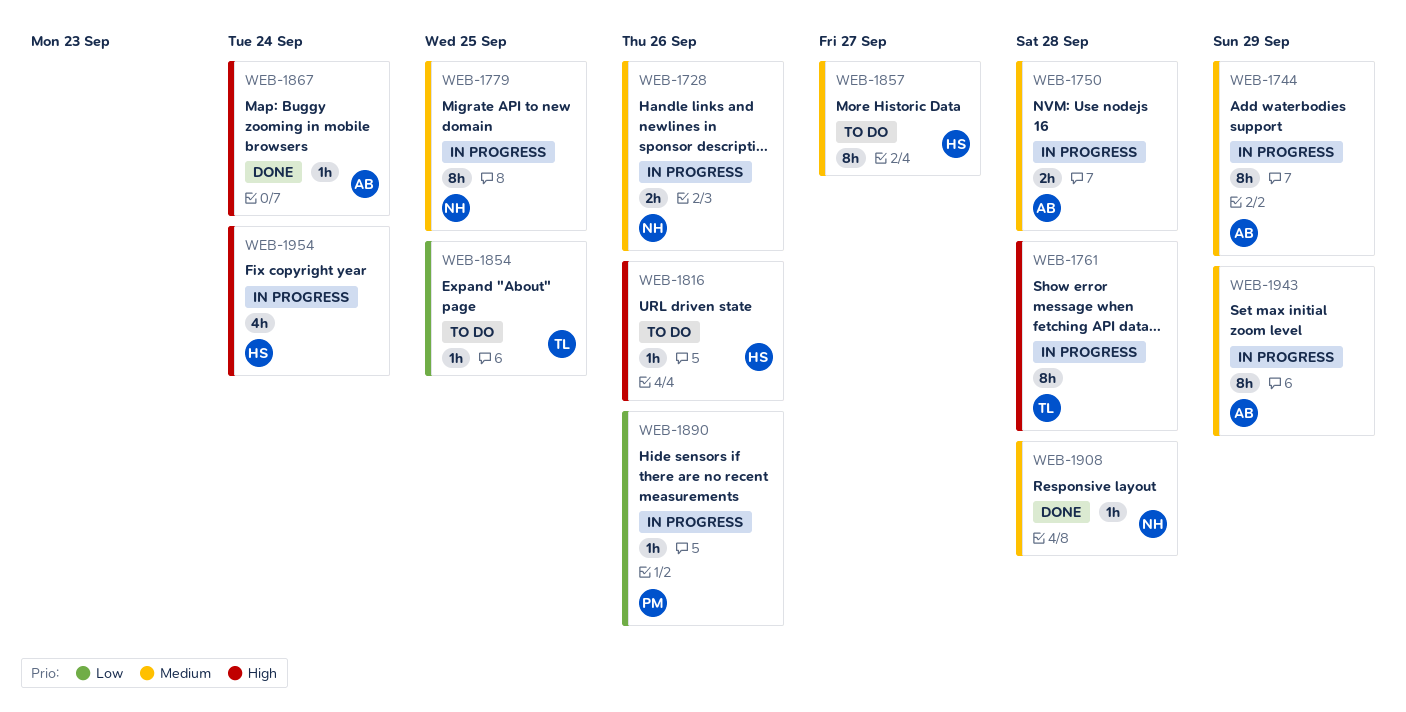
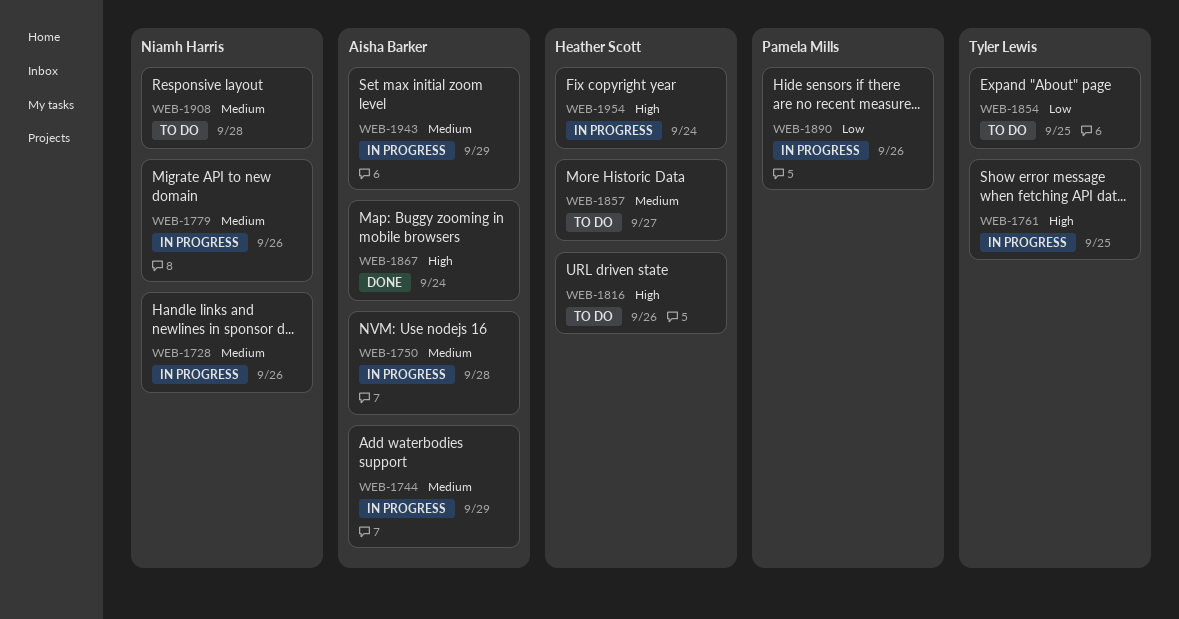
WEB-1761, due: Sep 28 -> Sep 25
WEB-1779, due: Sep 25 -> Sep 26
WEB-1908, status: Done -> To do

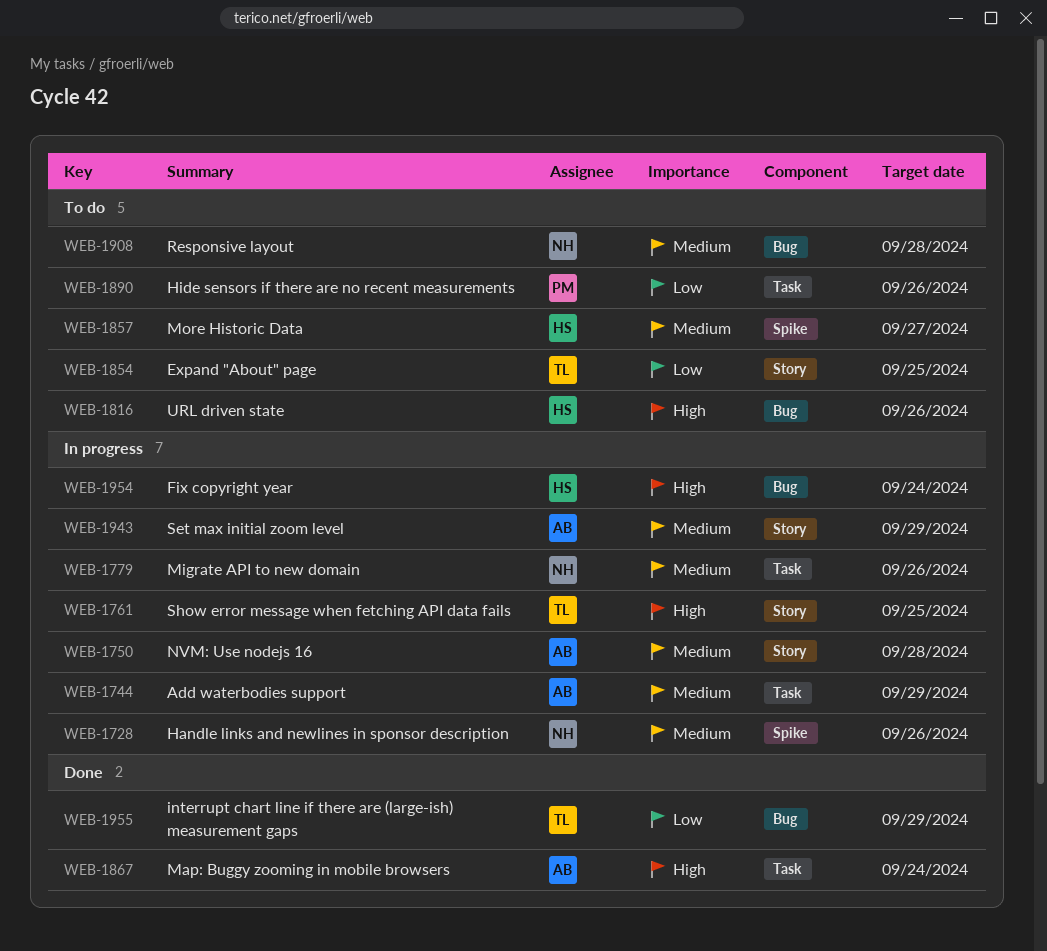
WEB-1890, status: In progress -> To do
WEB-1955: none -> present

